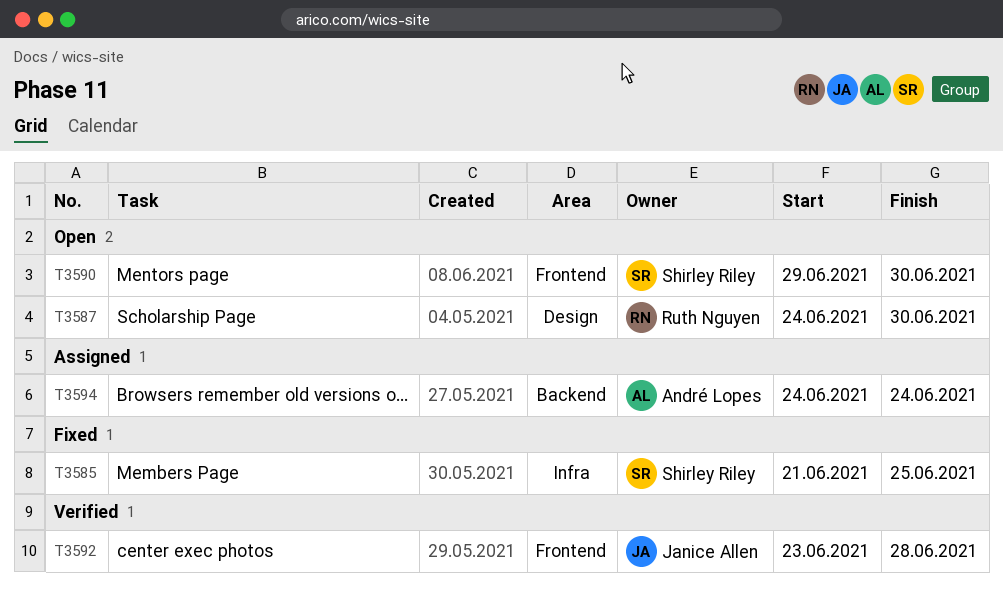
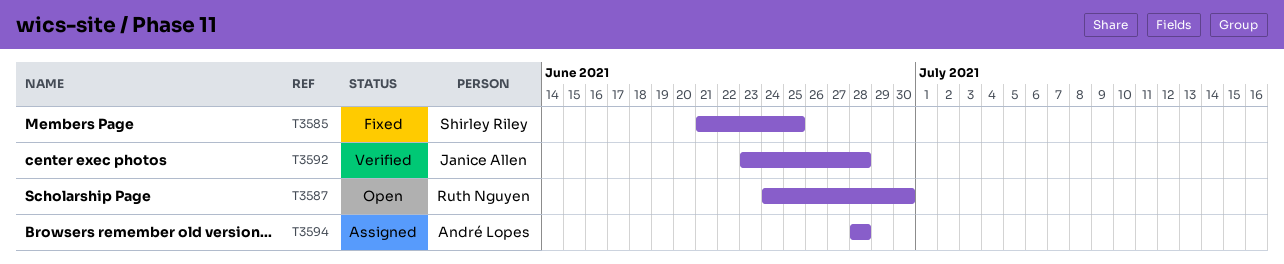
T3590: present -> none
T3594, start: Jun 24 -> Jun 28
T3594, due: Jun 24 -> Jun 28

